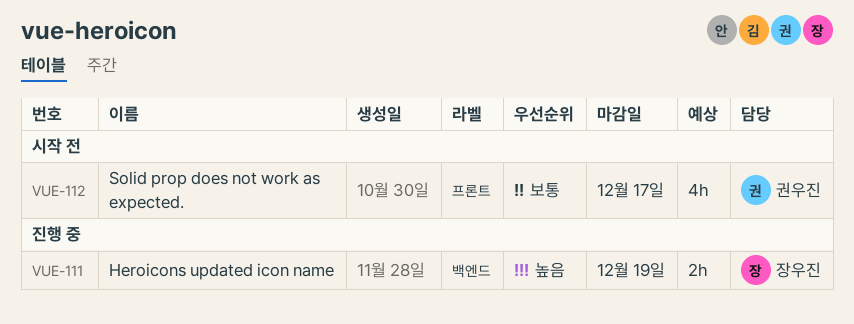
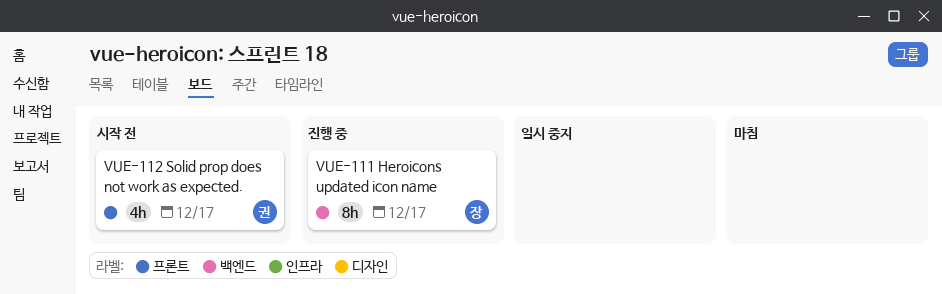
VUE-111, estimate: 2h -> 8h
VUE-111, due: Dec 19 -> Dec 17

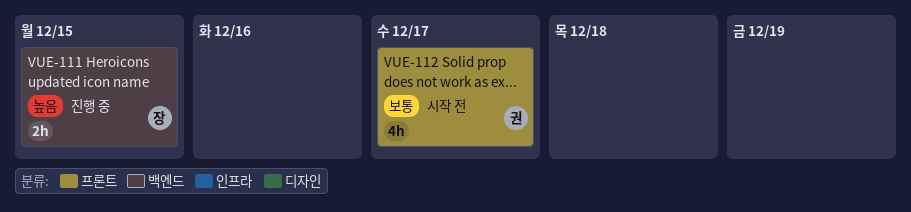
VUE-111, estimate: 8h -> 2h
VUE-111, due: Dec 17 -> Dec 15

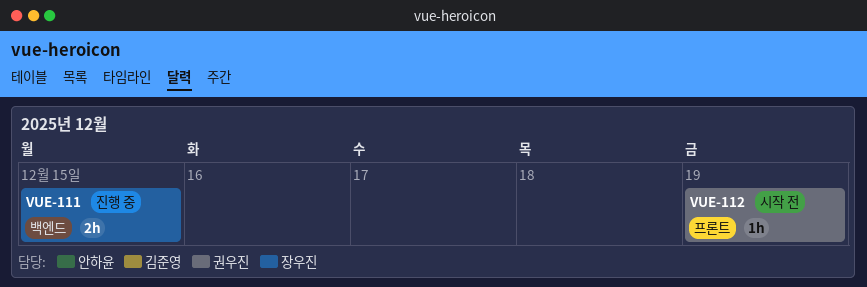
VUE-112, estimate: 4h -> 1h
VUE-112, due: Dec 17 -> Dec 19

